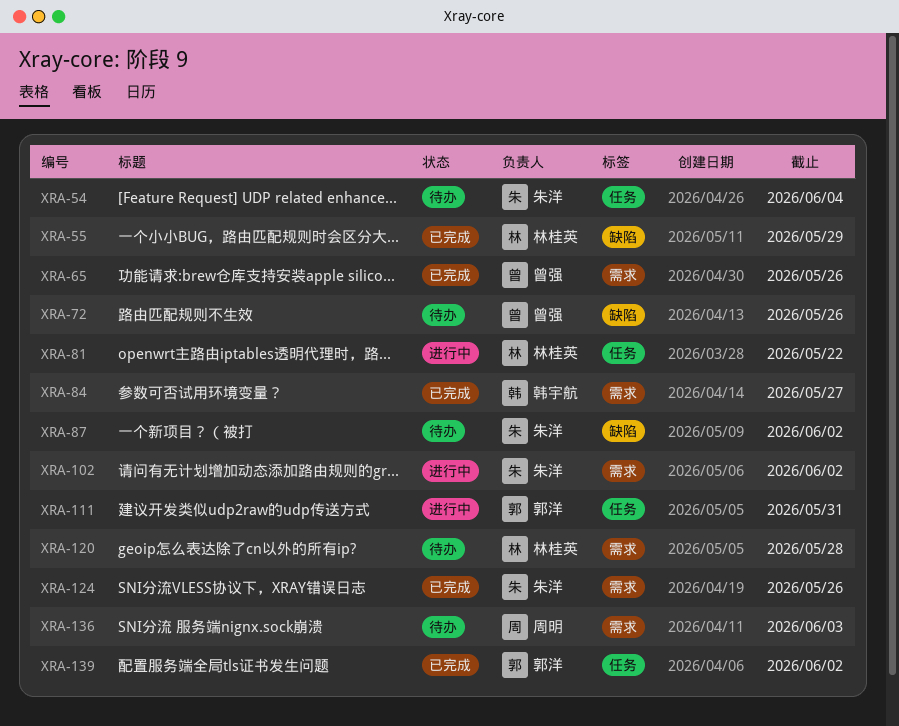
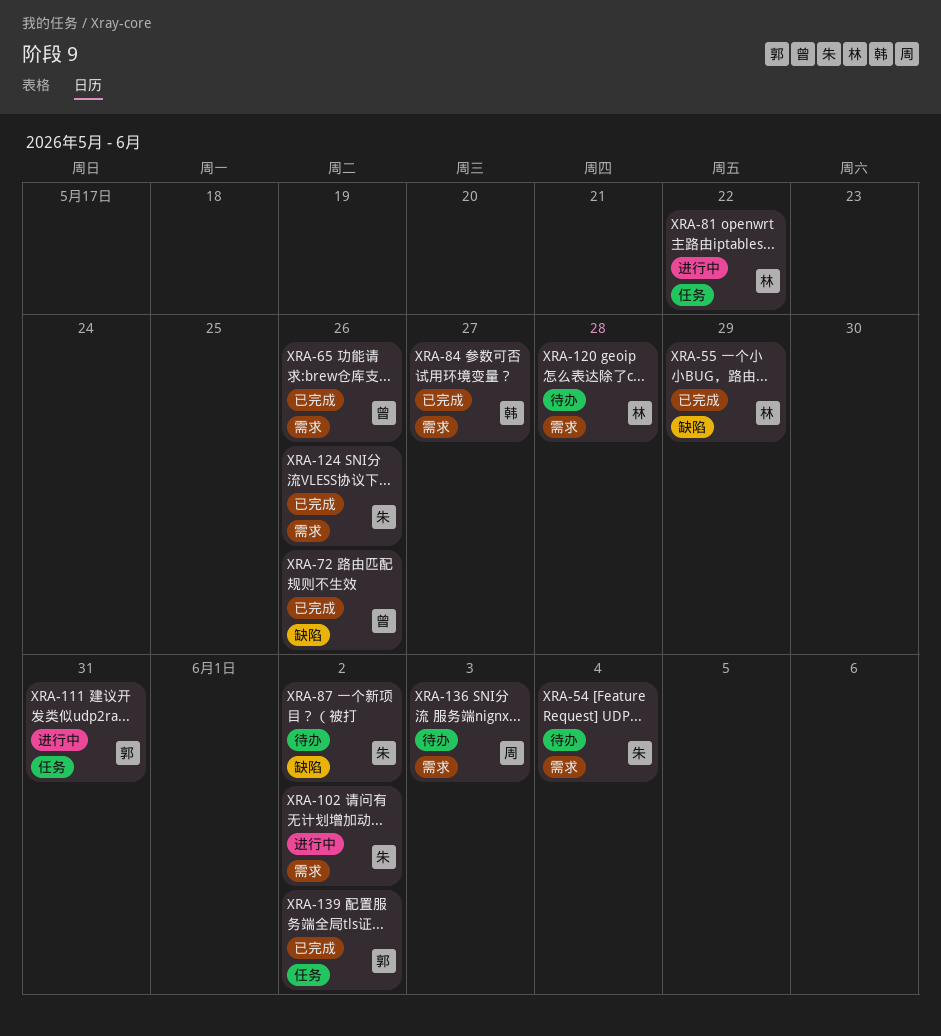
XRA-54, label: 任务 -> 需求
XRA-72, status: 待办 -> 已完成

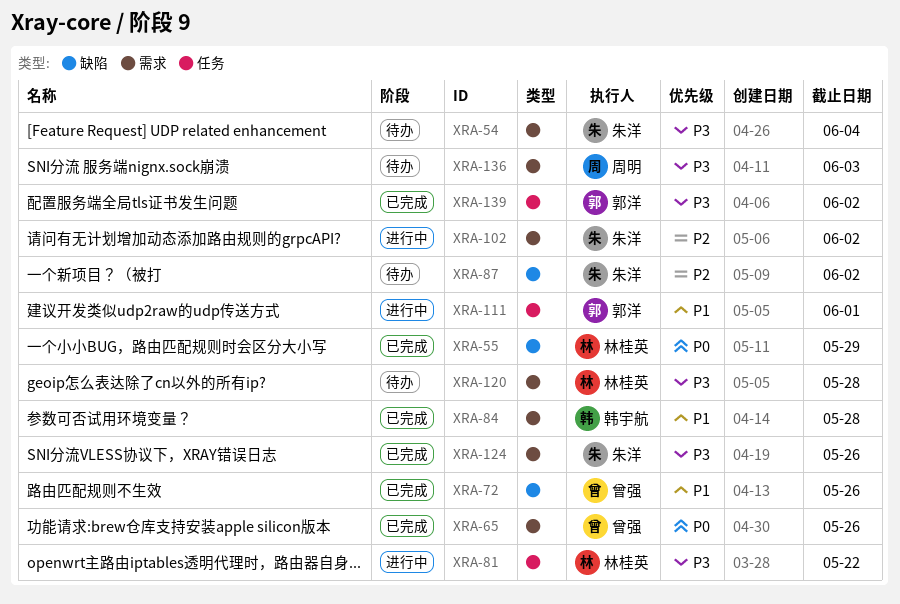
XRA-84, due: May 27 -> May 28
XRA-111, due: May 31 -> Jun 1

